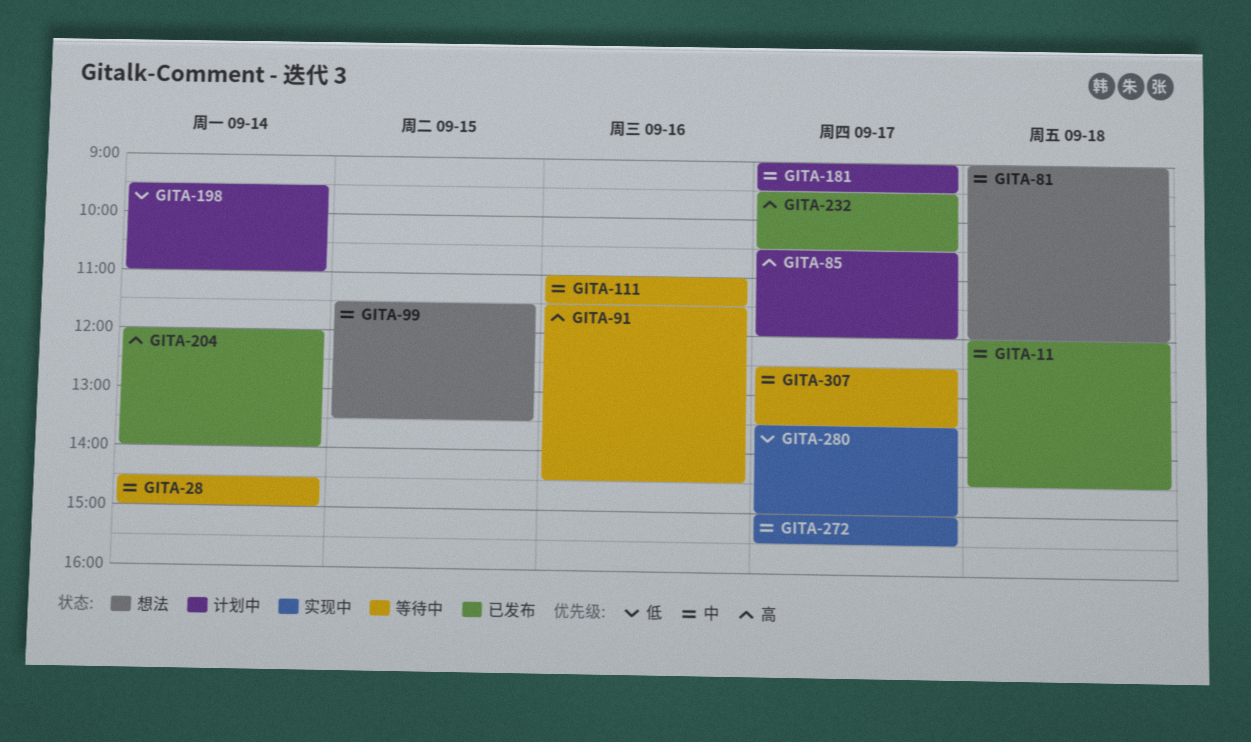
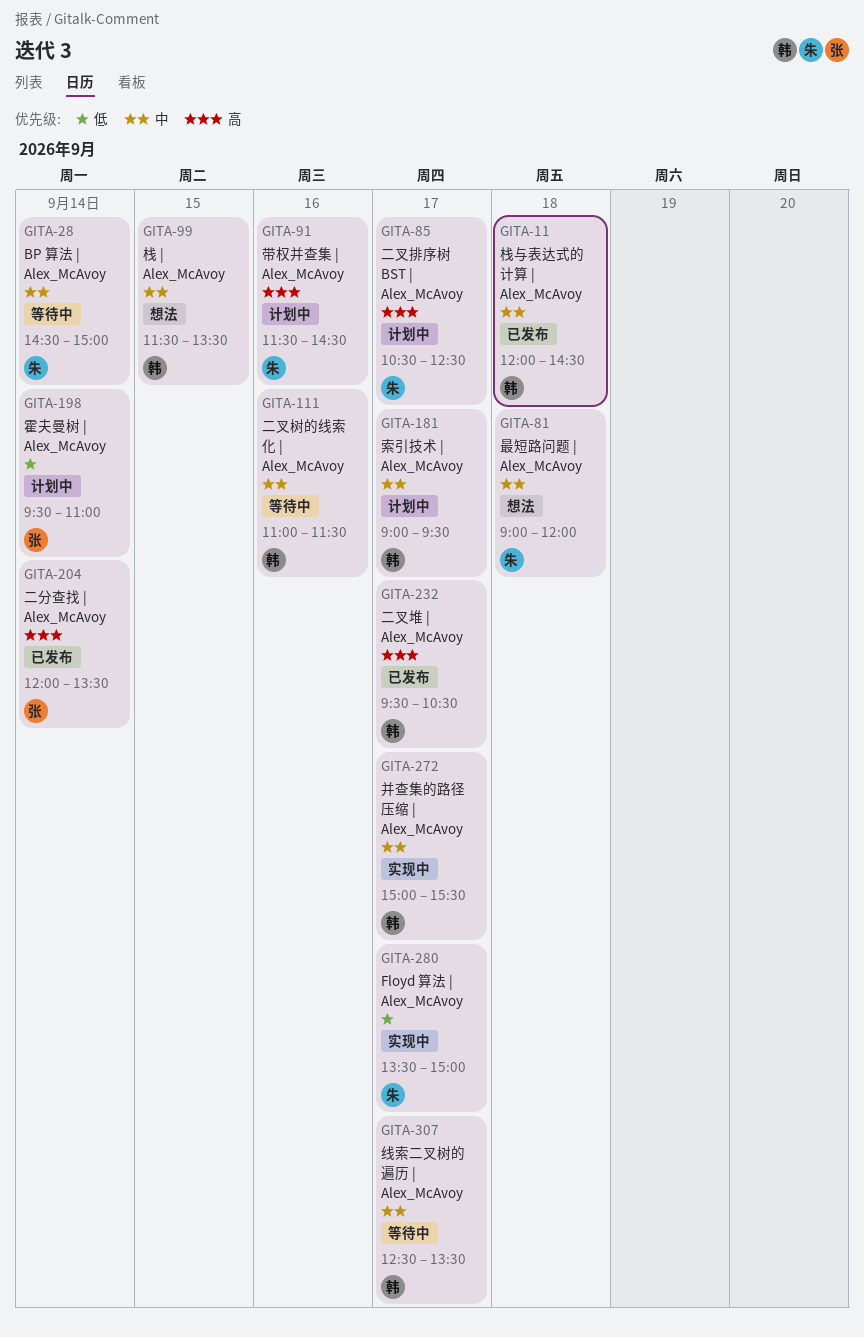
GITA-85, ends: 12:00 -> 12:30
GITA-91, status: 等待中 -> 计划中
GITA-204, ends: 14:00 -> 13:30

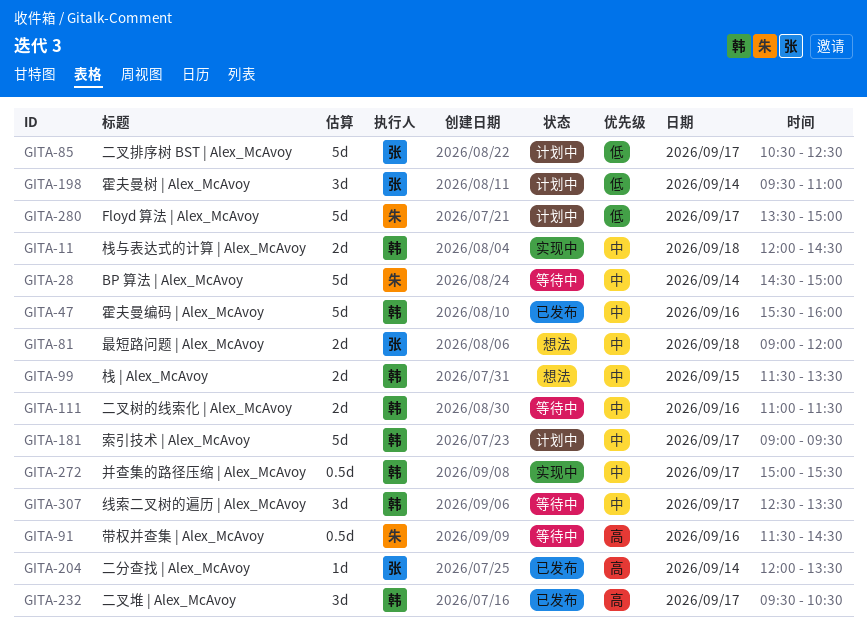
GITA-11, status: 已发布 -> 实现中
GITA-47: none -> present
GITA-81, owner: 朱 -> 张
GITA-85, owner: 朱 -> 张
GITA-85, priority: 高 -> 低
GITA-91, status: 计划中 -> 等待中
GITA-280, status: 实现中 -> 计划中

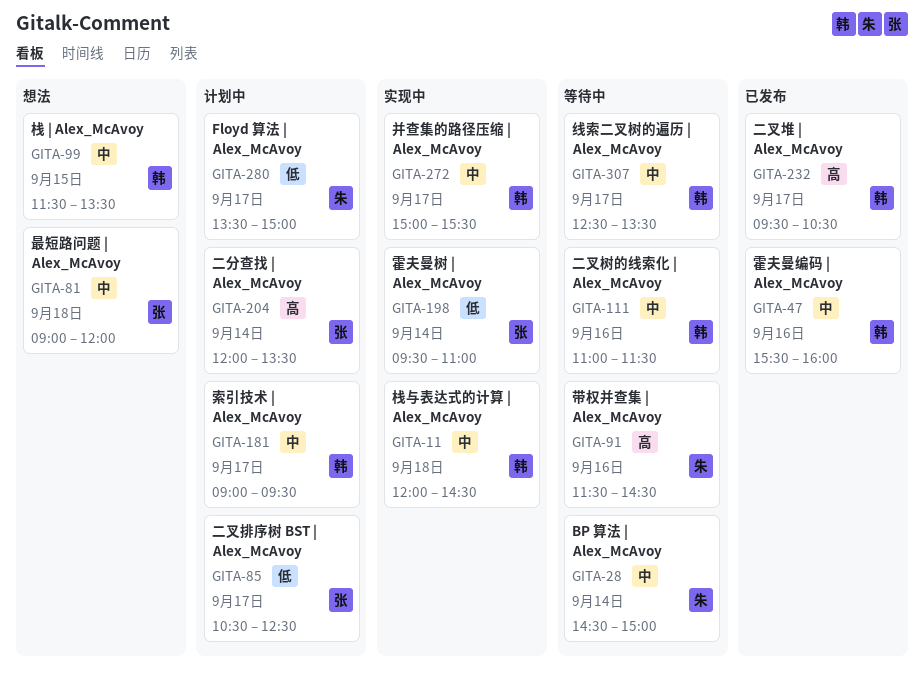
GITA-198, status: 计划中 -> 实现中
GITA-204, status: 已发布 -> 计划中

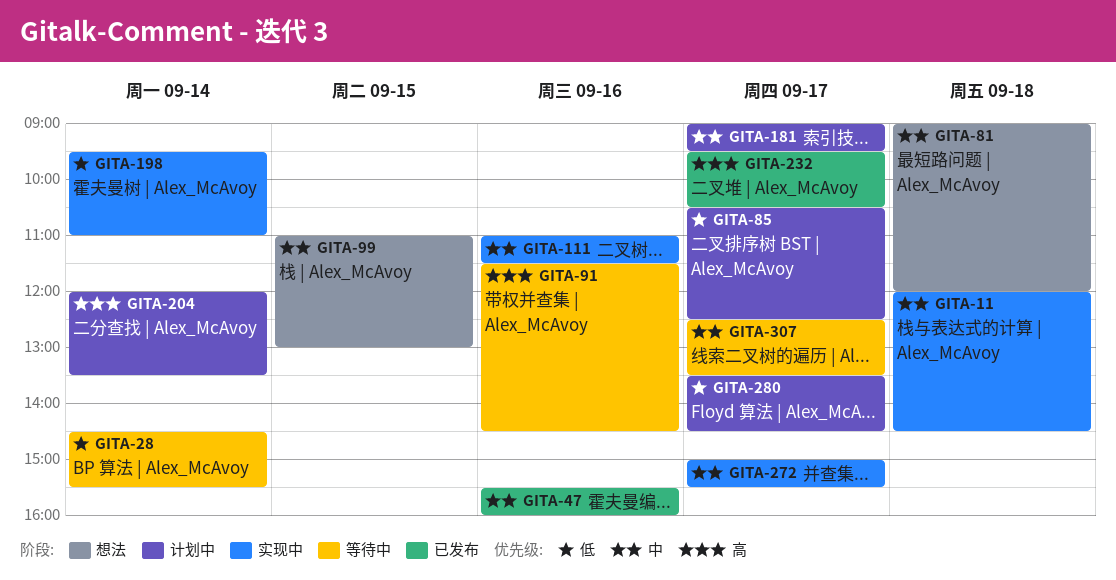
GITA-28, priority: 中 -> 低
GITA-28, ends: 15:00 -> 15:30
GITA-99, begins: 11:30 -> 11:00
GITA-99, ends: 13:30 -> 13:00
GITA-111, status: 等待中 -> 实现中
GITA-280, ends: 15:00 -> 14:30

